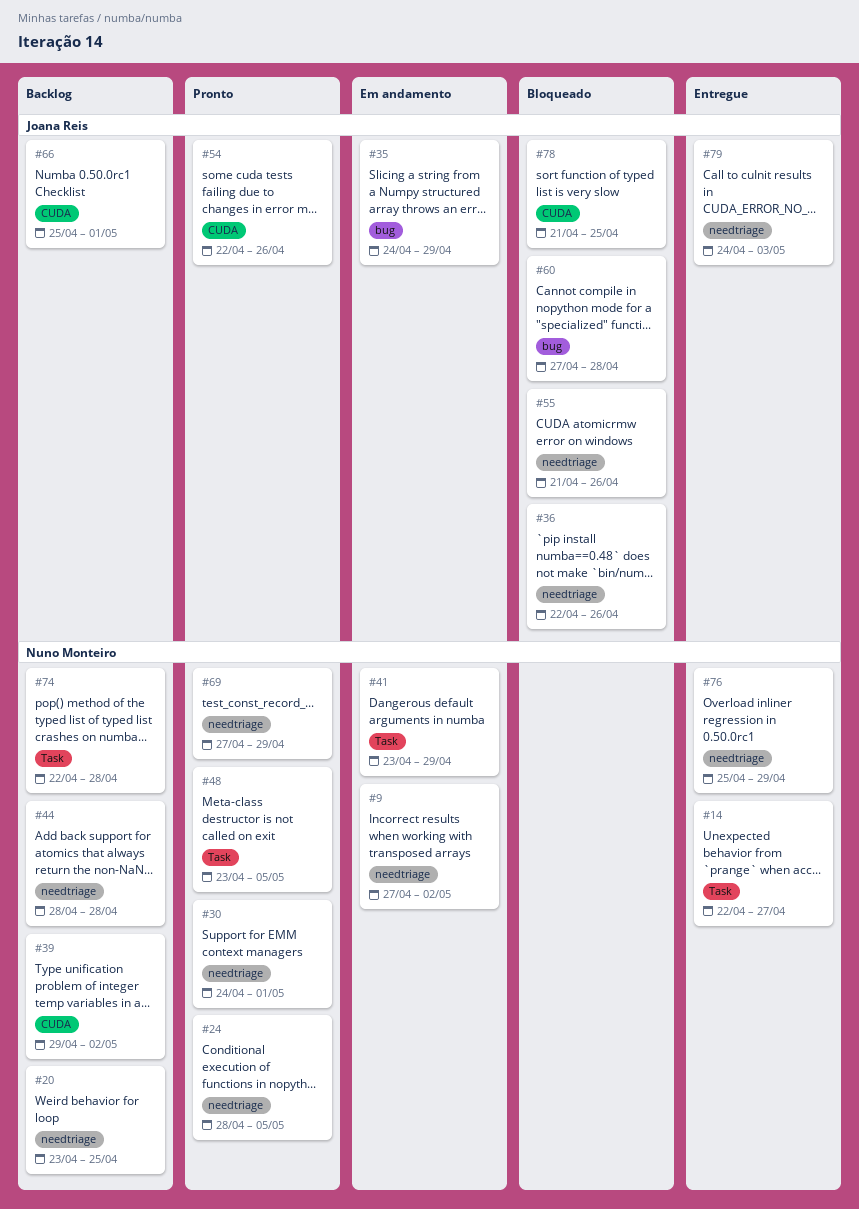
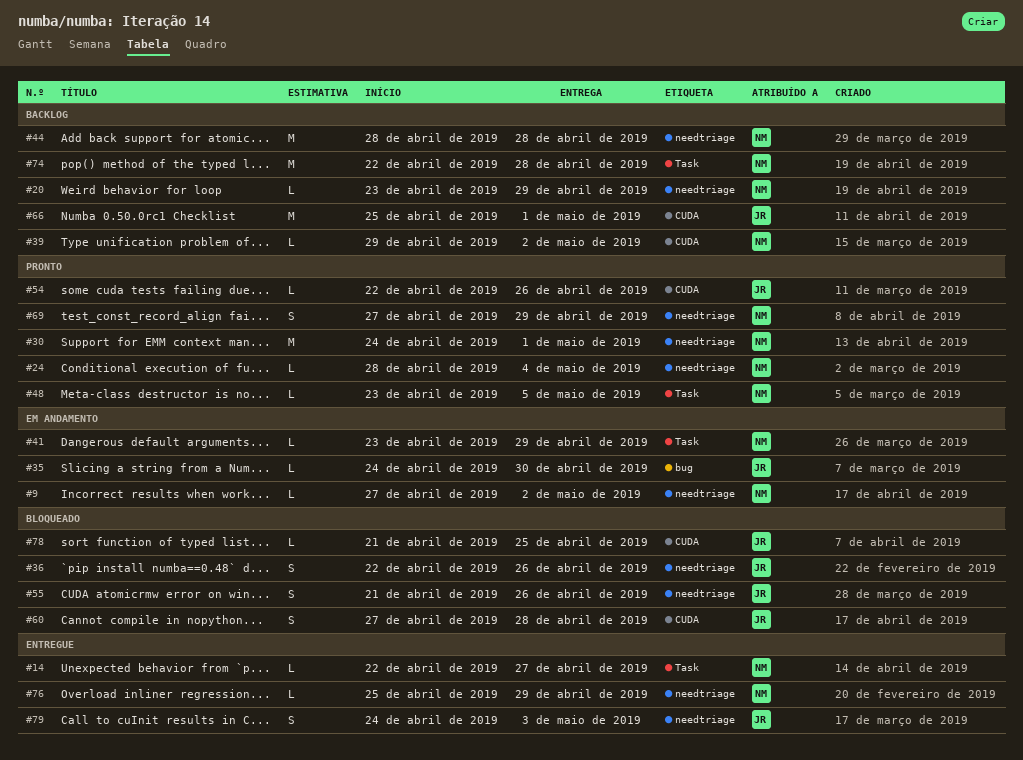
#20, due: Apr 25 -> Apr 29
#24, due: May 5 -> May 4
#35, due: Apr 29 -> Apr 30
#60, label: bug -> CUDA

